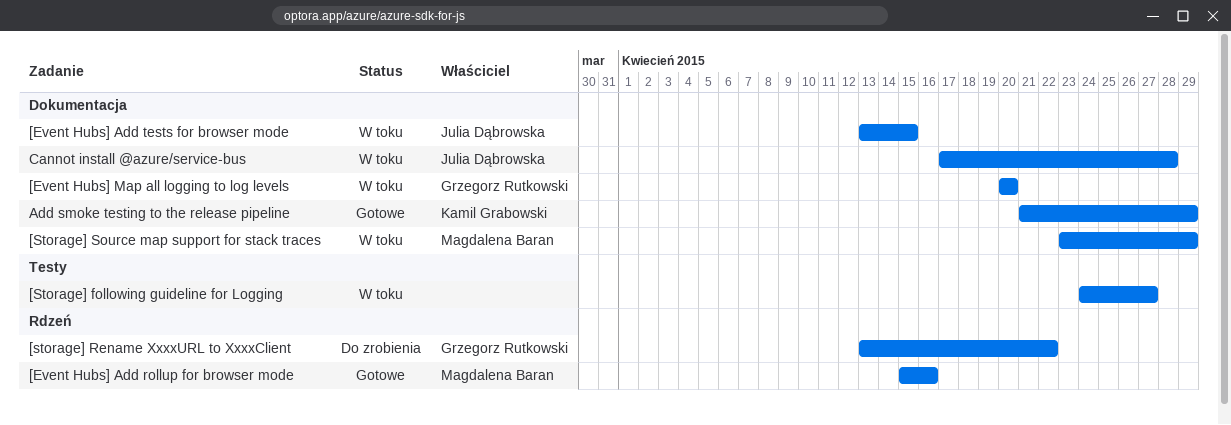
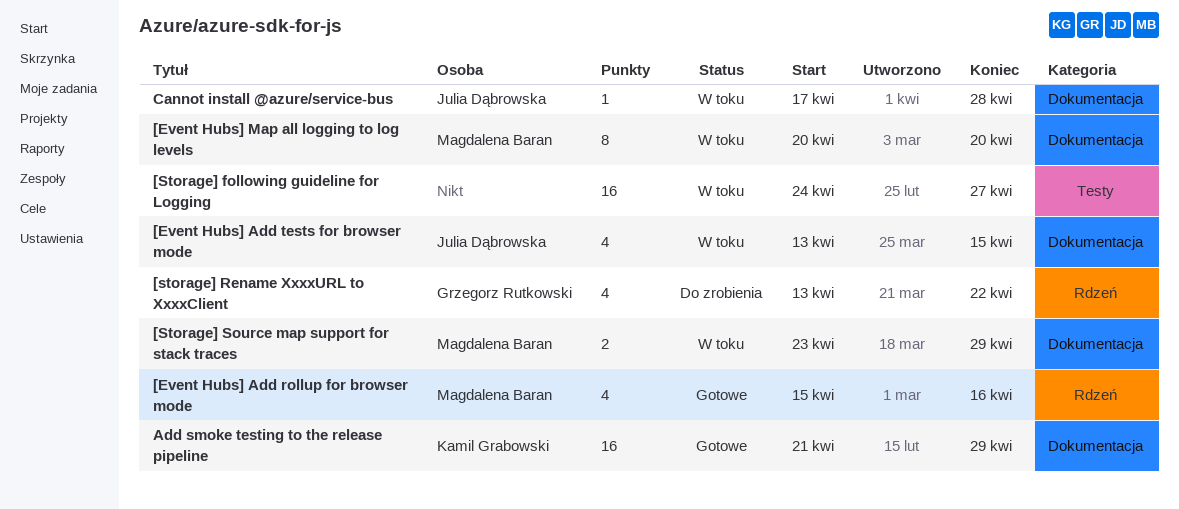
[Event Hubs] Map all logging to log levels, owner: Grzegorz Rutkowski -> Magdalena Baran

